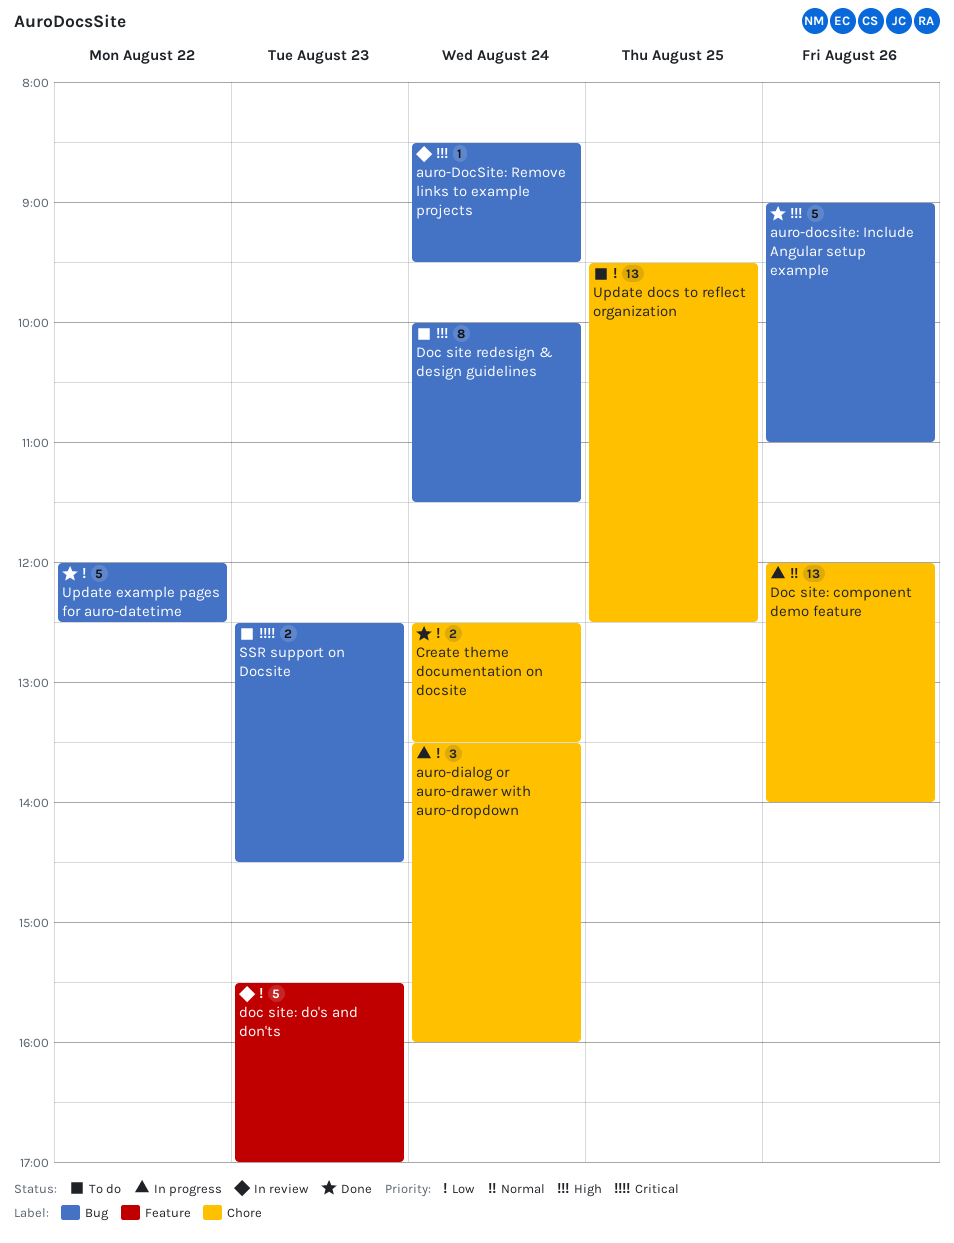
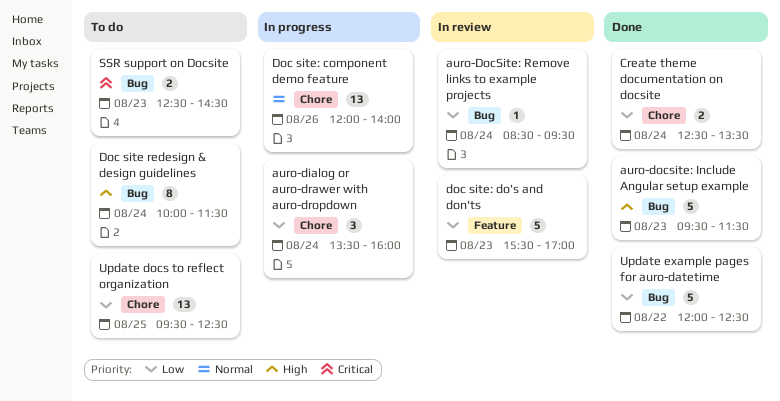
auro-docsite: Include Angular setup example, day: Aug 26 -> Aug 23
auro-docsite: Include Angular setup example, begins: 09:00 -> 09:30
auro-docsite: Include Angular setup example, ends: 11:00 -> 11:30
auro-DocSite: Remove links to example projects, priority: High -> Low

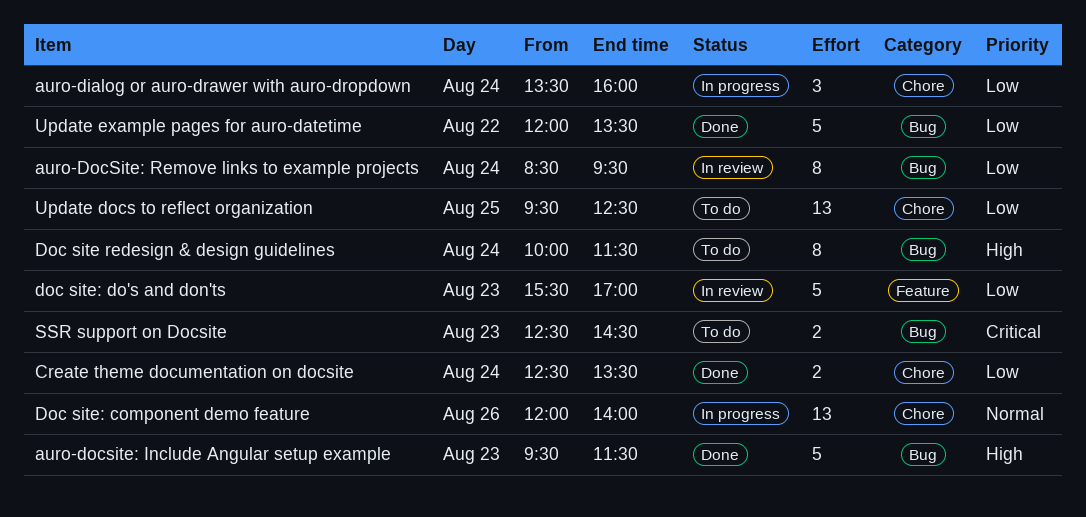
auro-DocSite: Remove links to example projects, estimate: 1 -> 8
Update example pages for auro-datetime, ends: 12:30 -> 13:30

